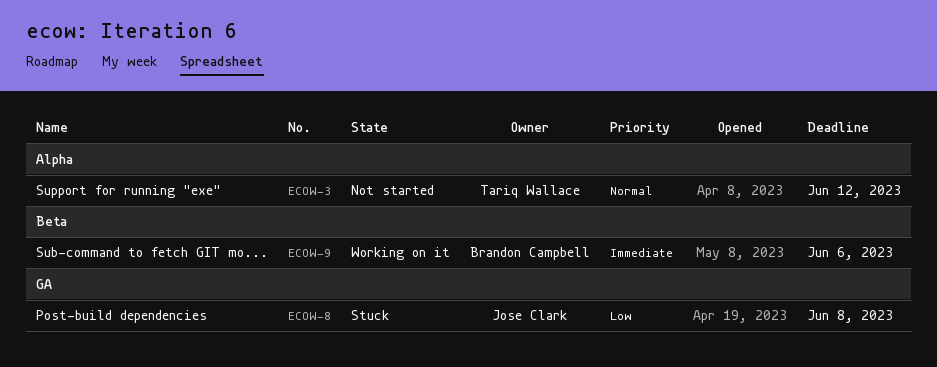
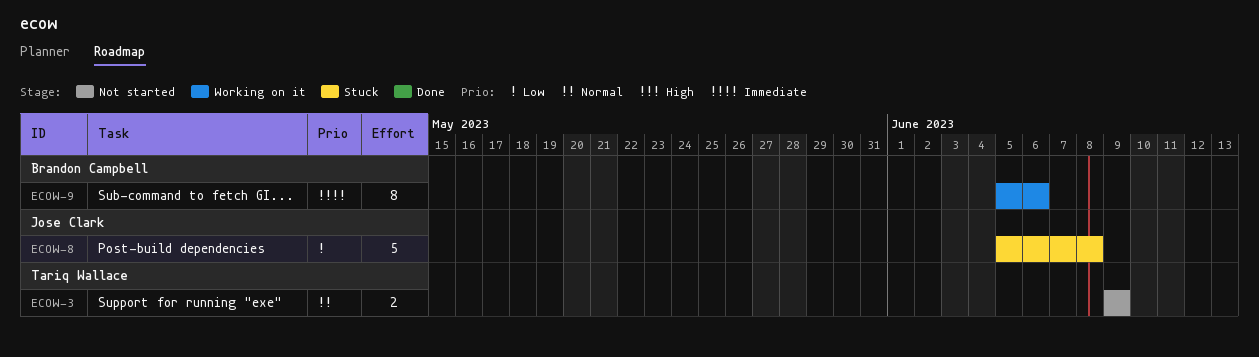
ECOW-3, due: Jun 12 -> Jun 9

